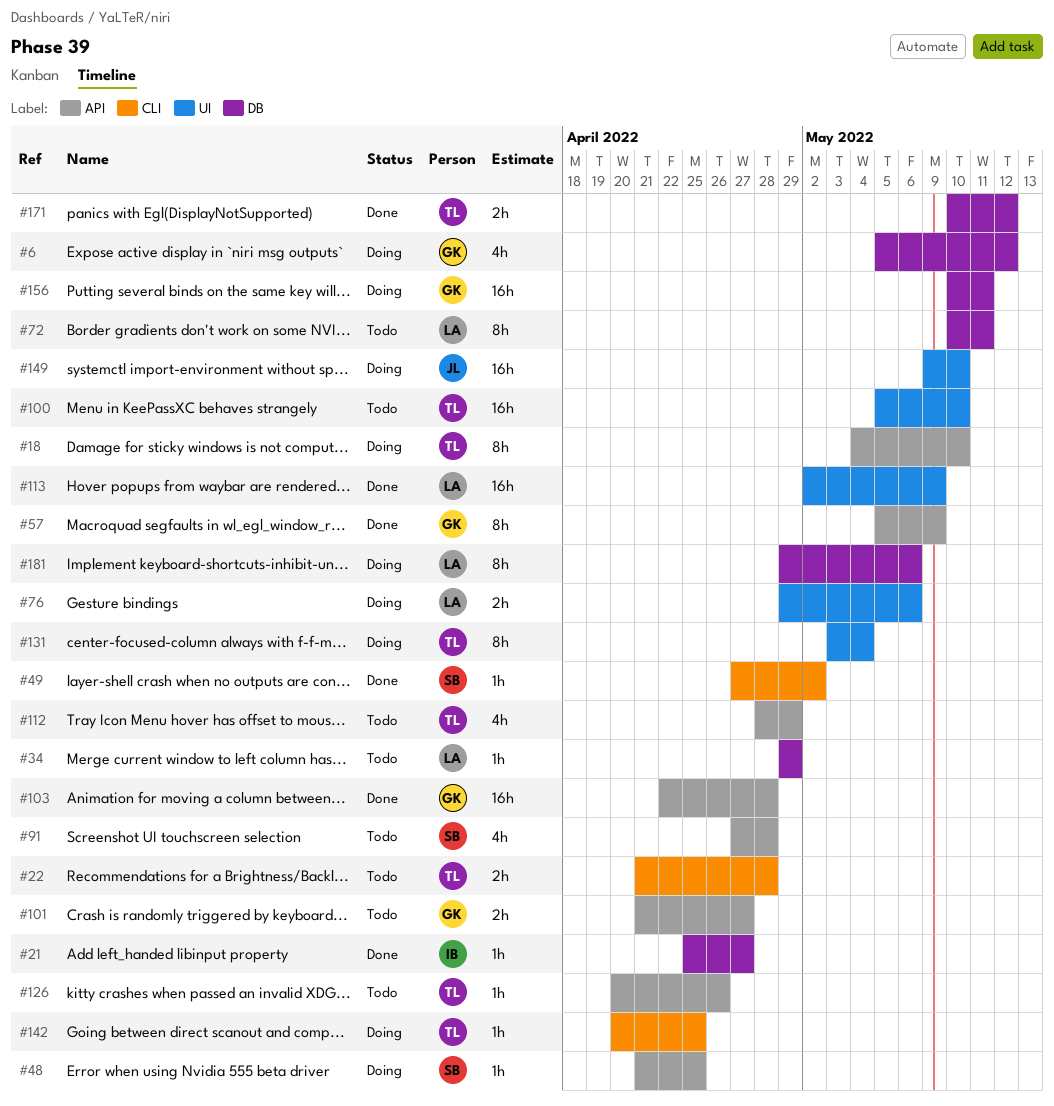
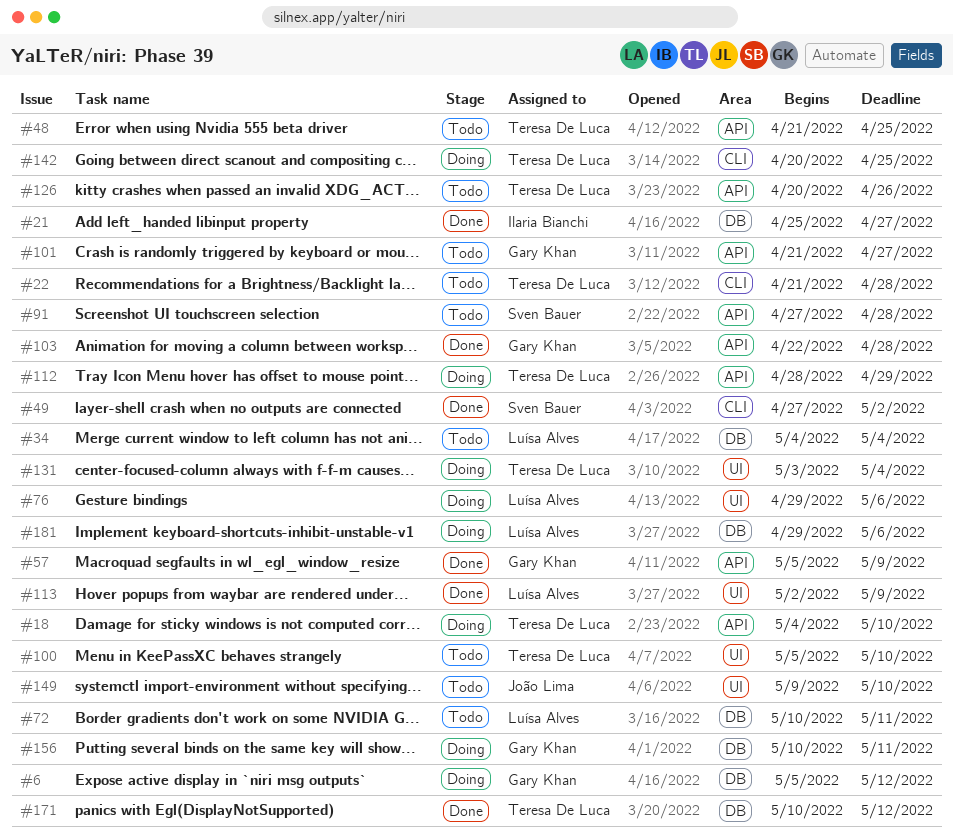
#34, start: Apr 29 -> May 4
#34, due: Apr 29 -> May 4
#48, status: Doing -> Todo
#48, owner: Sven Bauer -> Teresa De Luca
#112, status: Todo -> Doing
#149, status: Doing -> Todo

